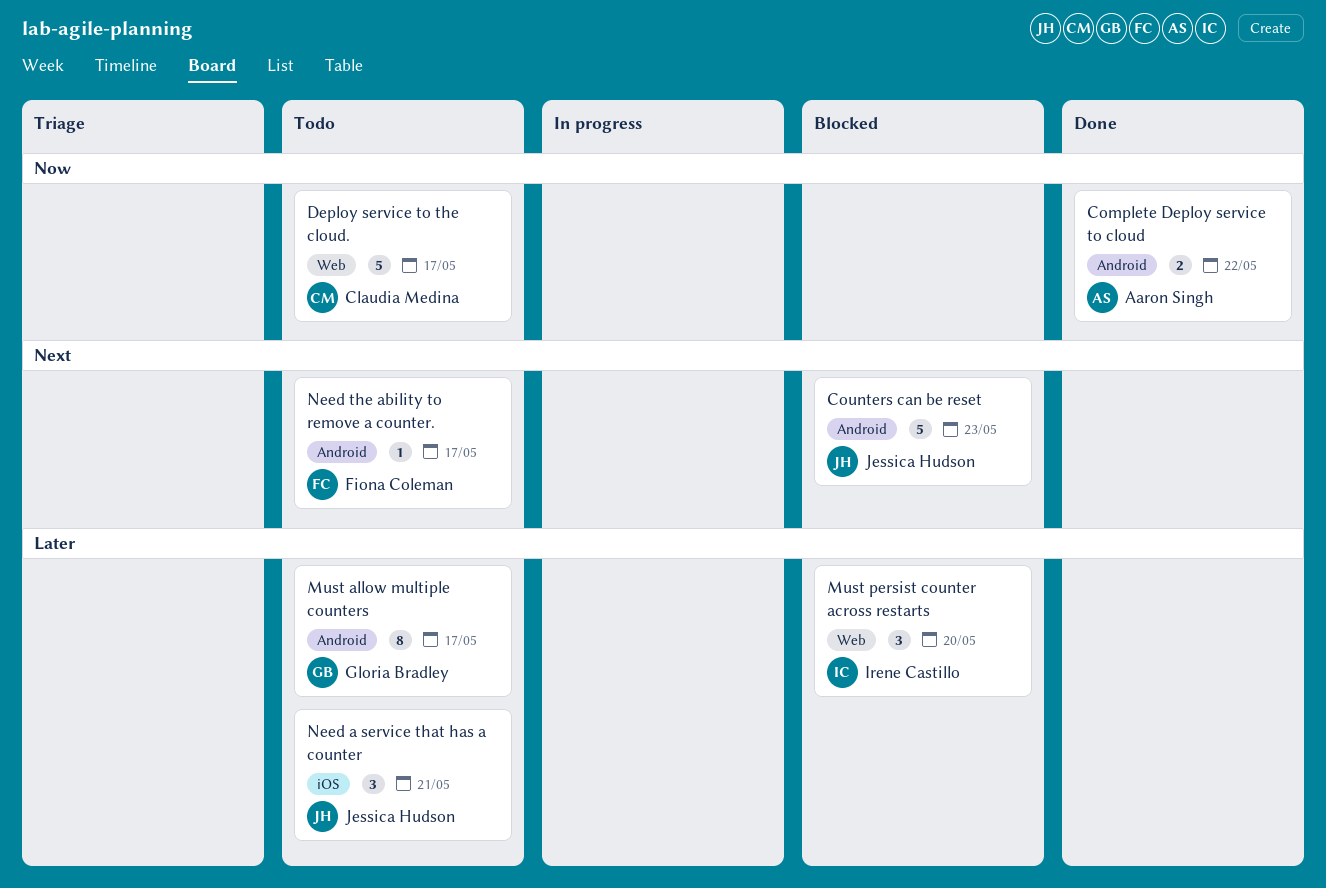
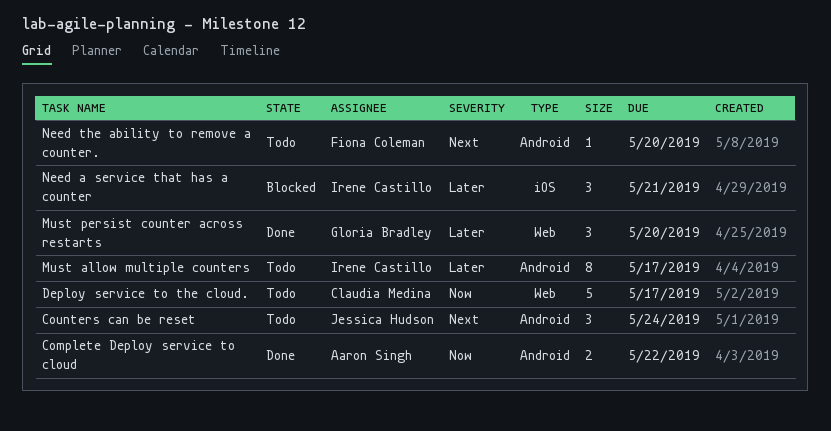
Counters can be reset, status: Blocked -> Todo
Counters can be reset, estimate: 5 -> 3
Counters can be reset, due: May 23 -> May 24
Must allow multiple counters, owner: Gloria Bradley -> Irene Castillo
Must persist counter across restarts, status: Blocked -> Done
Must persist counter across restarts, owner: Irene Castillo -> Gloria Bradley
Need a service that has a counter, status: Todo -> Blocked
Need a service that has a counter, owner: Jessica Hudson -> Irene Castillo
Need the ability to remove a counter., due: May 17 -> May 20

